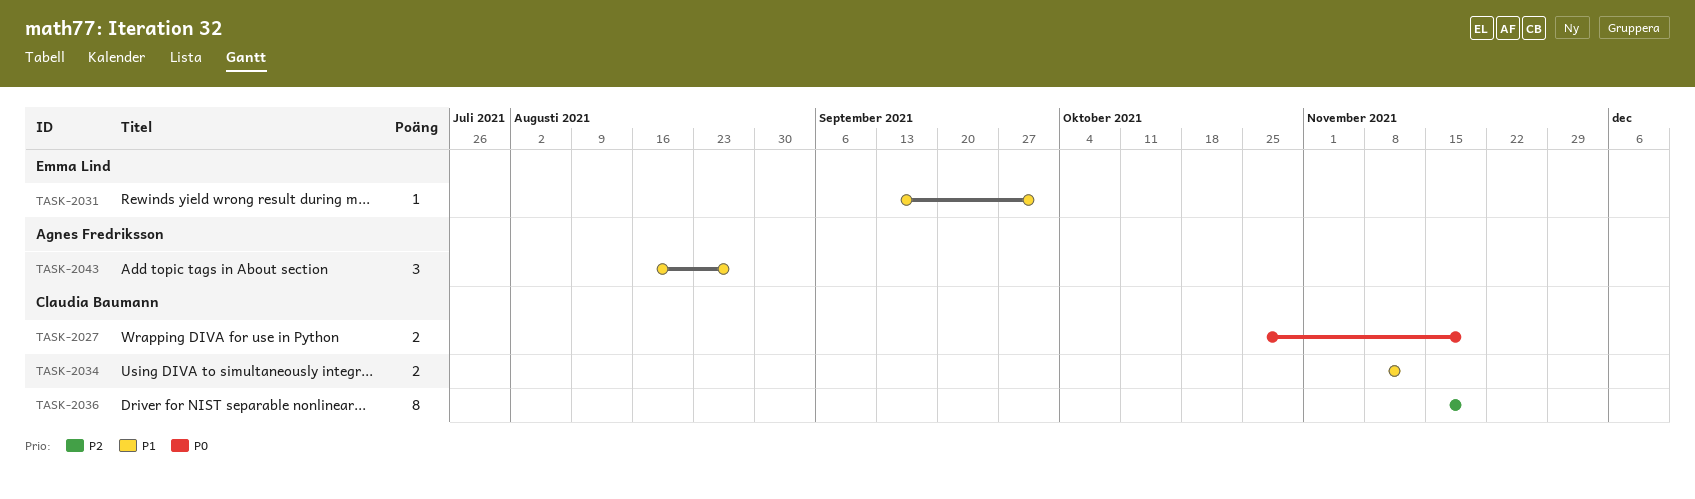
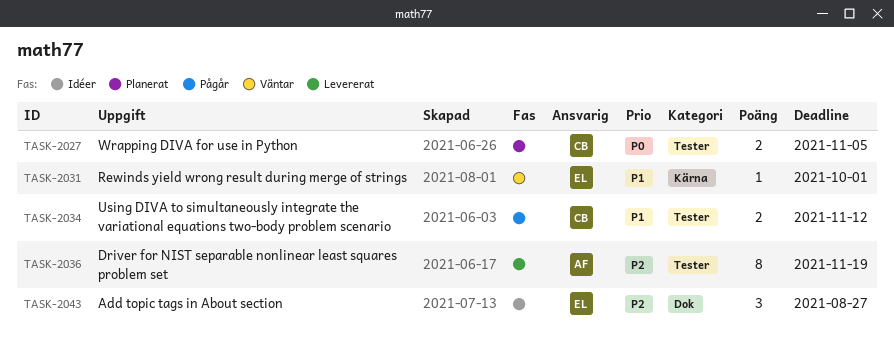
TASK-2027, due: Nov 19 -> Nov 5
TASK-2036, owner: Claudia Baumann -> Agnes Fredriksson
TASK-2043, owner: Agnes Fredriksson -> Emma Lind
TASK-2043, priority: P1 -> P2

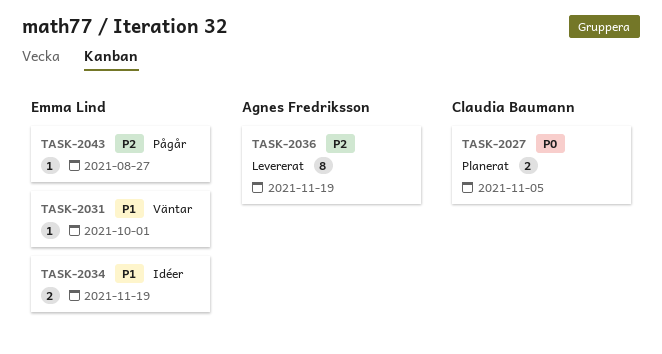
TASK-2034, status: Pågår -> Idéer
TASK-2034, owner: Claudia Baumann -> Emma Lind
TASK-2034, due: Nov 12 -> Nov 19
TASK-2043, status: Idéer -> Pågår
TASK-2043, estimate: 3 -> 1

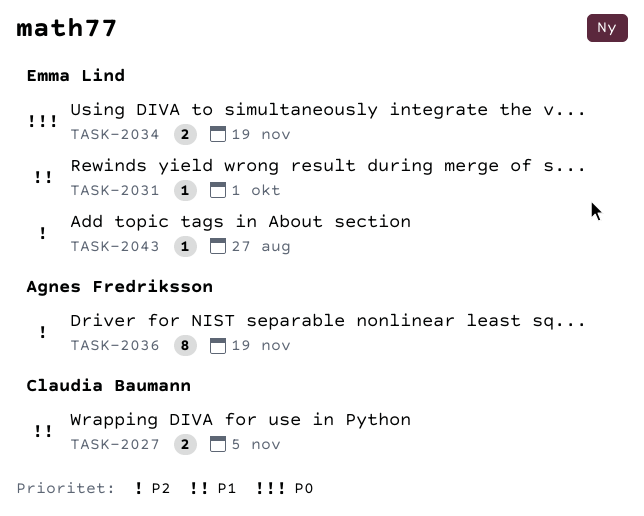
TASK-2027, priority: P0 -> P1
TASK-2034, priority: P1 -> P0

